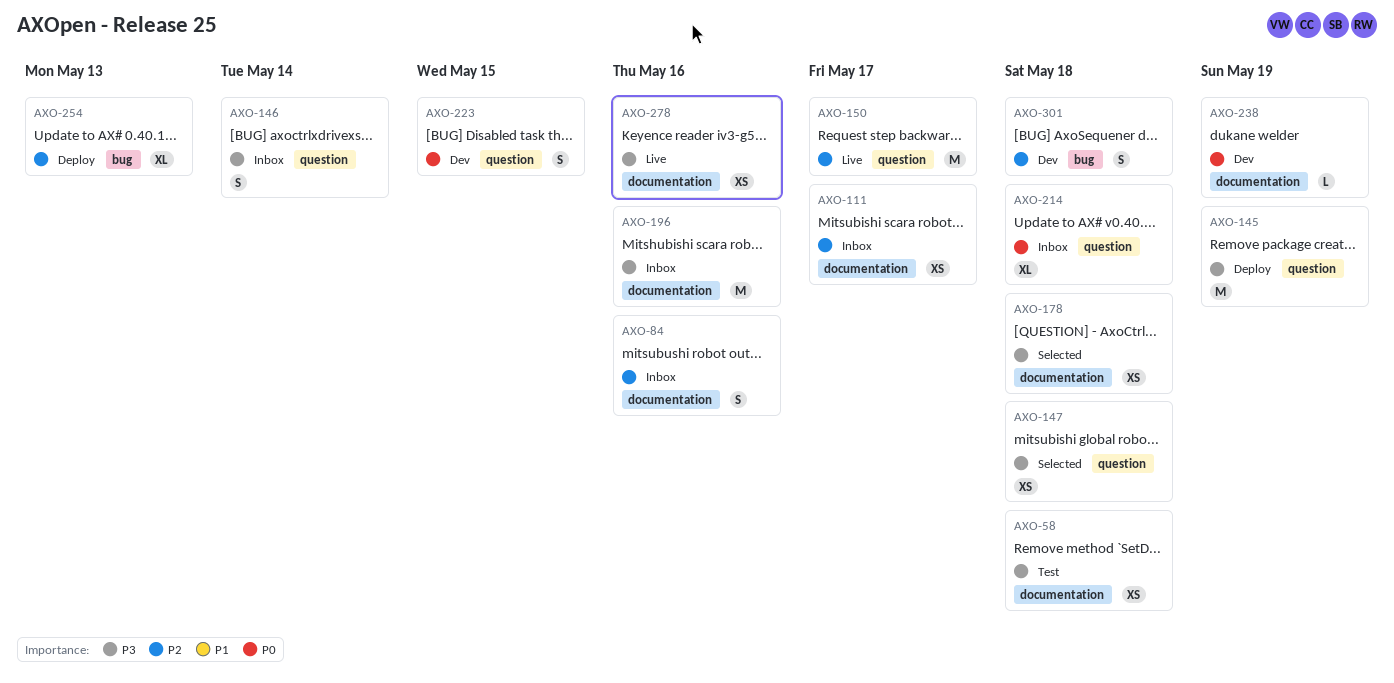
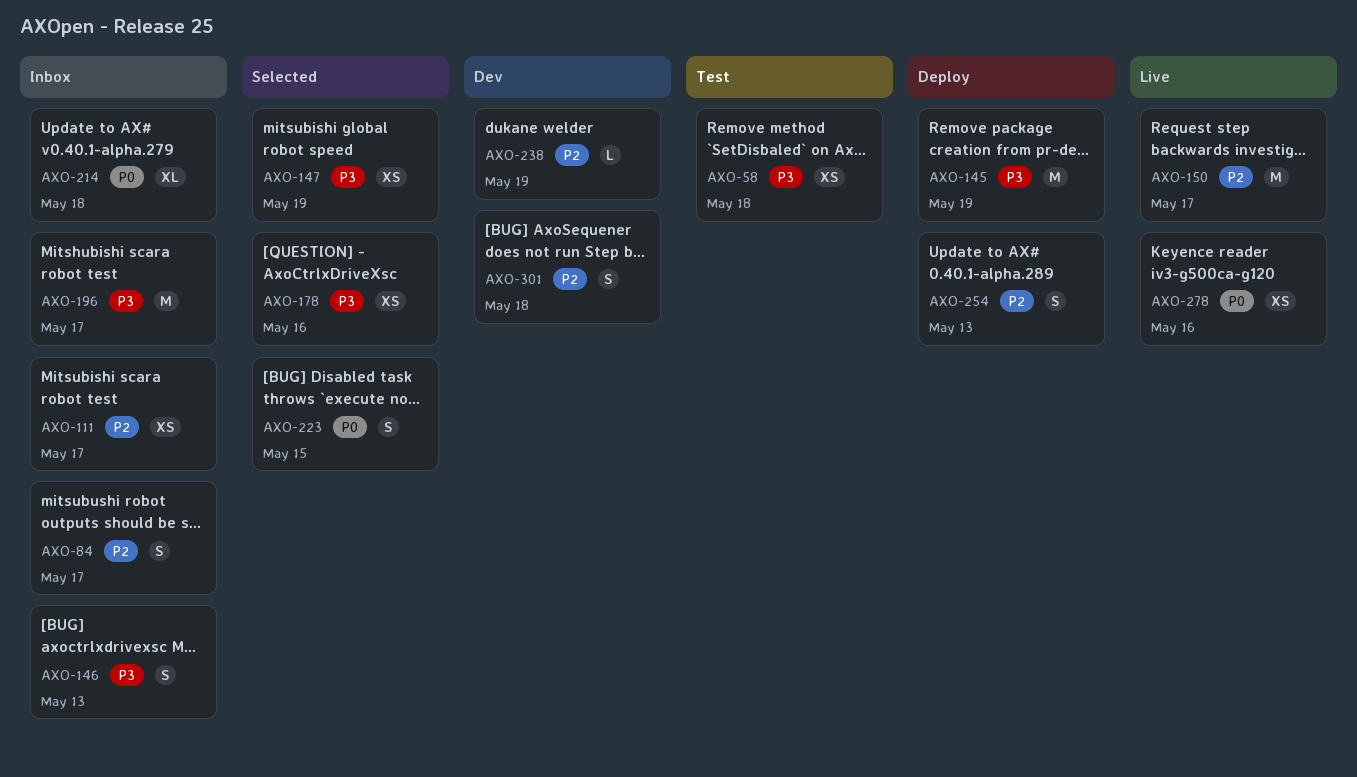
AXO-84, due: May 16 -> May 17
AXO-146, due: May 14 -> May 13
AXO-147, due: May 18 -> May 19
AXO-178, due: May 18 -> May 16
AXO-196, due: May 16 -> May 17
AXO-223, status: Dev -> Selected
AXO-238, priority: P0 -> P2
AXO-254, estimate: XL -> S
AXO-278, priority: P3 -> P0

